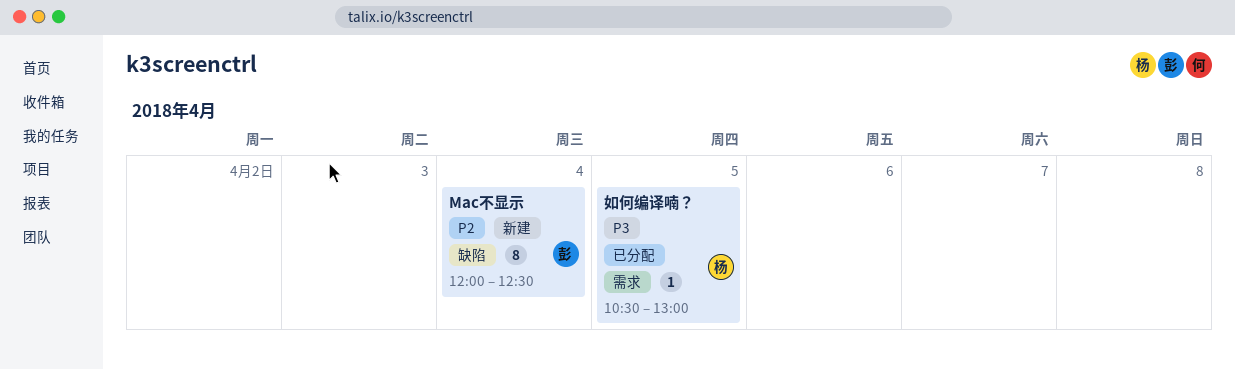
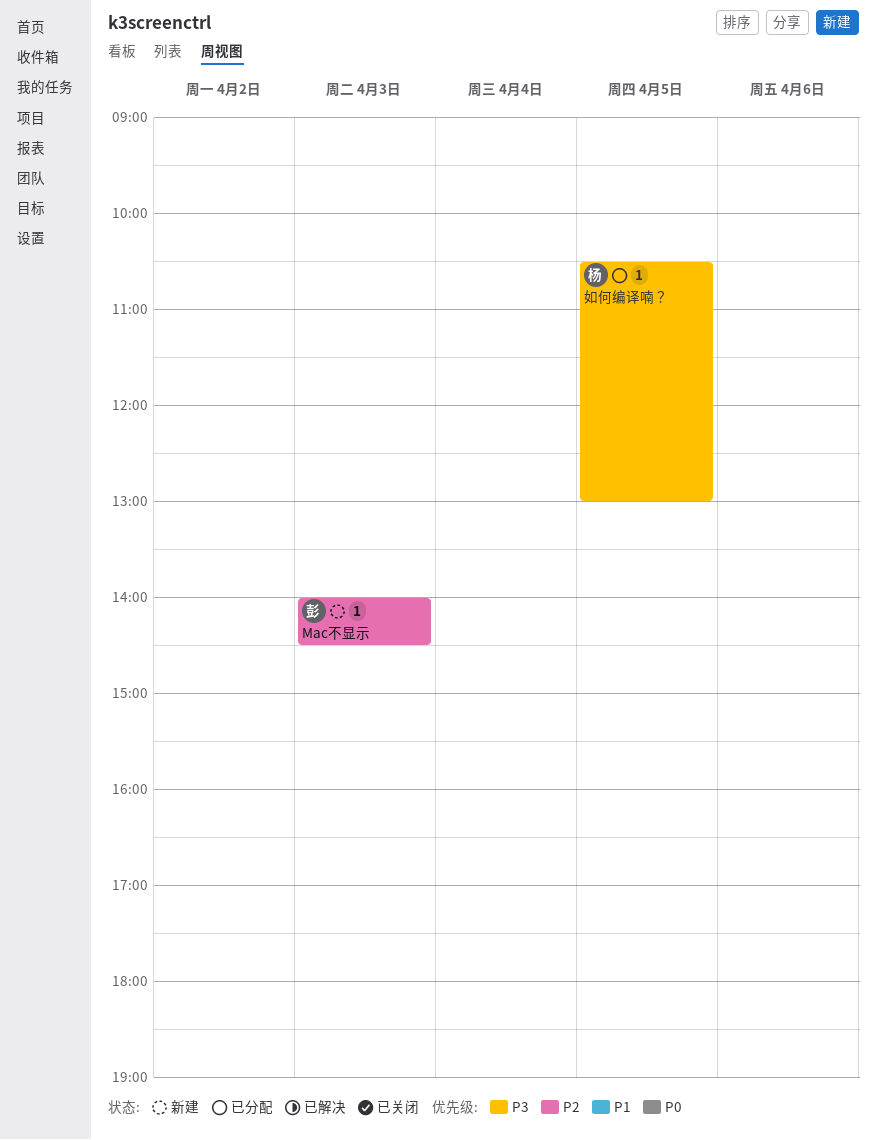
Mac不显示, estimate: 8 -> 1
Mac不显示, day: Apr 4 -> Apr 3
Mac不显示, begins: 12:00 -> 14:00
Mac不显示, ends: 12:30 -> 14:30

